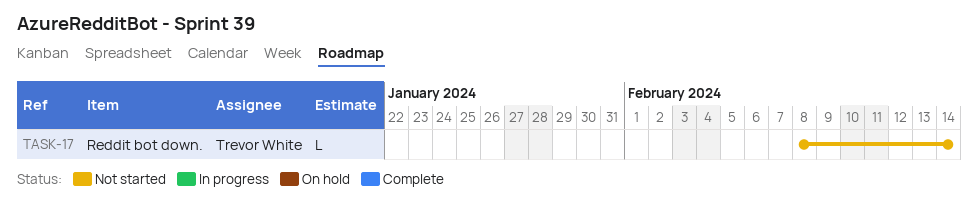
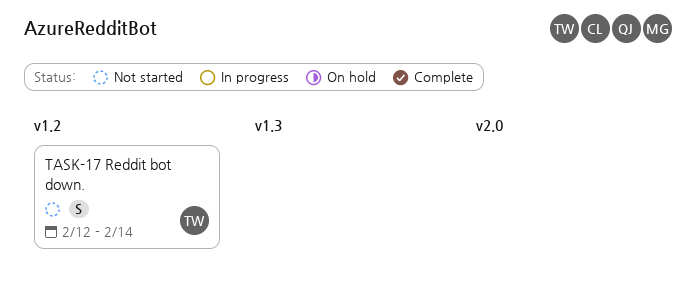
TASK-17, estimate: L -> S
TASK-17, start: Feb 8 -> Feb 12

